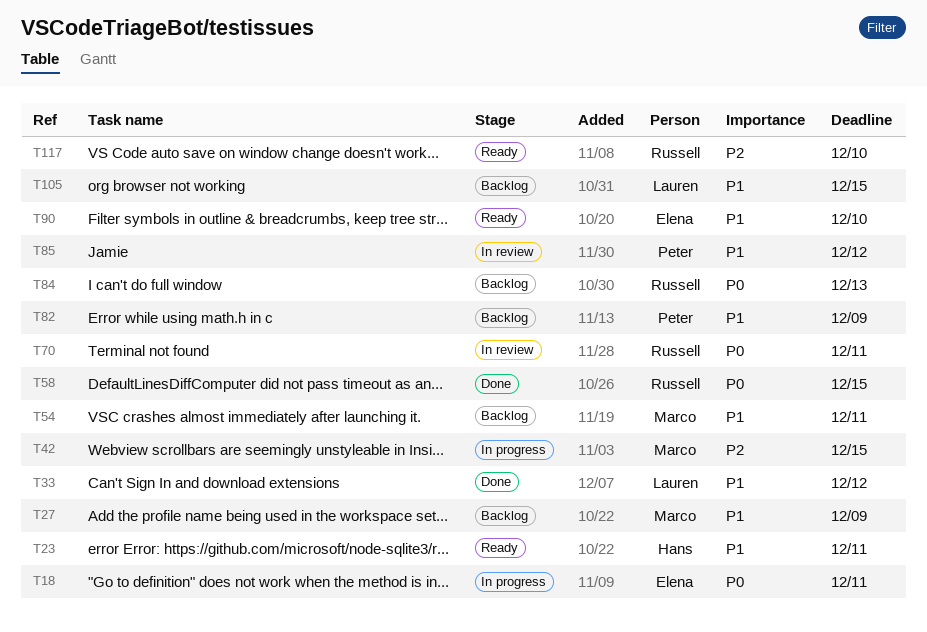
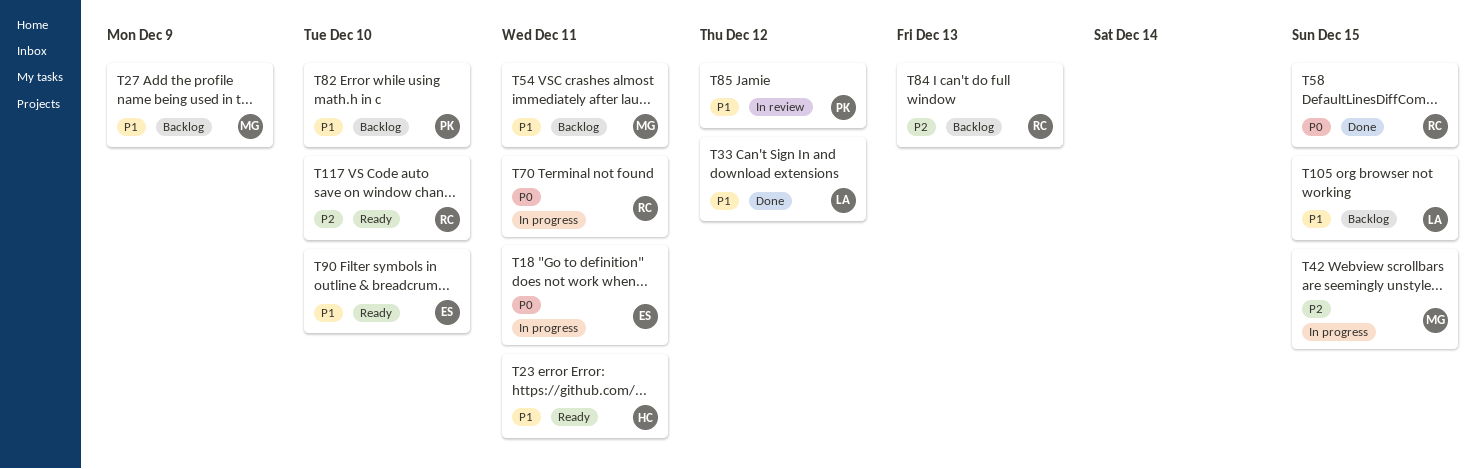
T70, status: In review -> In progress
T82, due: Dec 9 -> Dec 10
T84, priority: P0 -> P2

